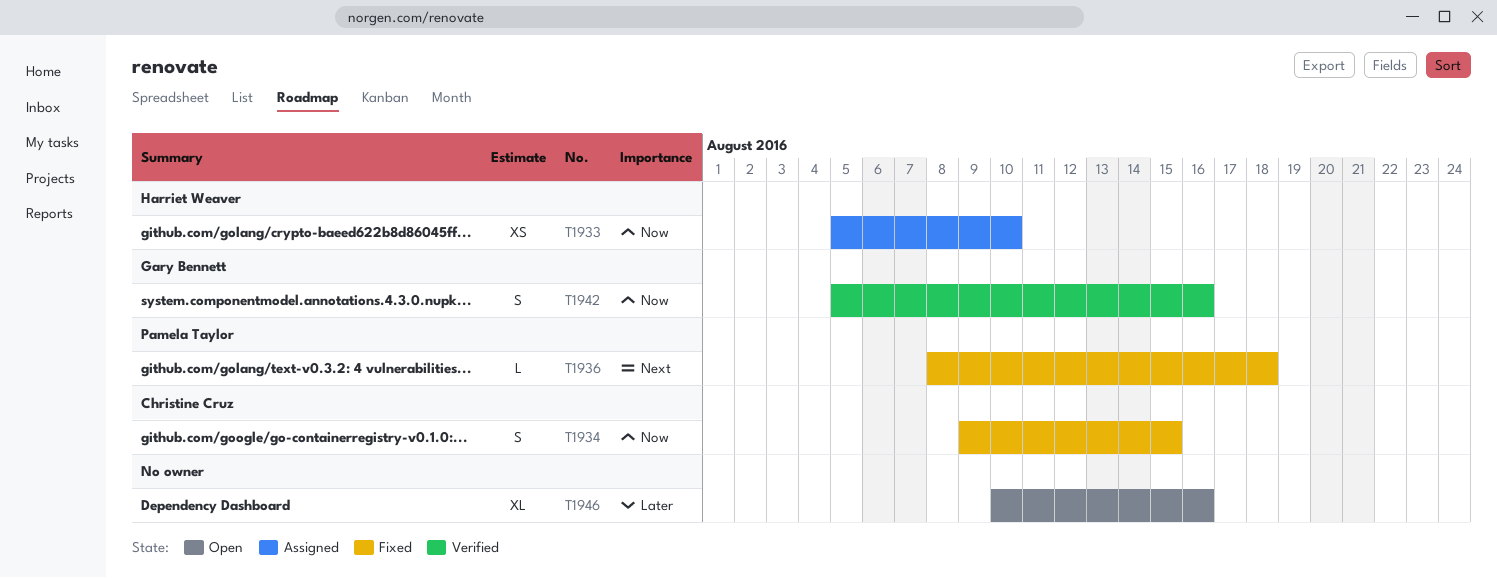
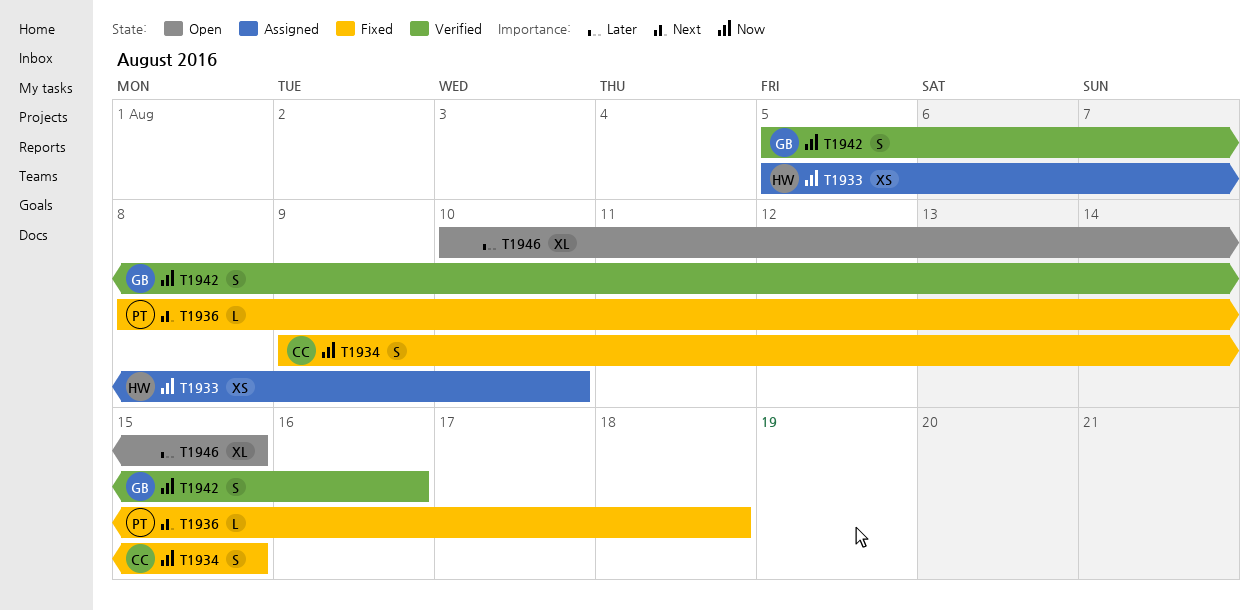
T1946, due: Aug 16 -> Aug 15

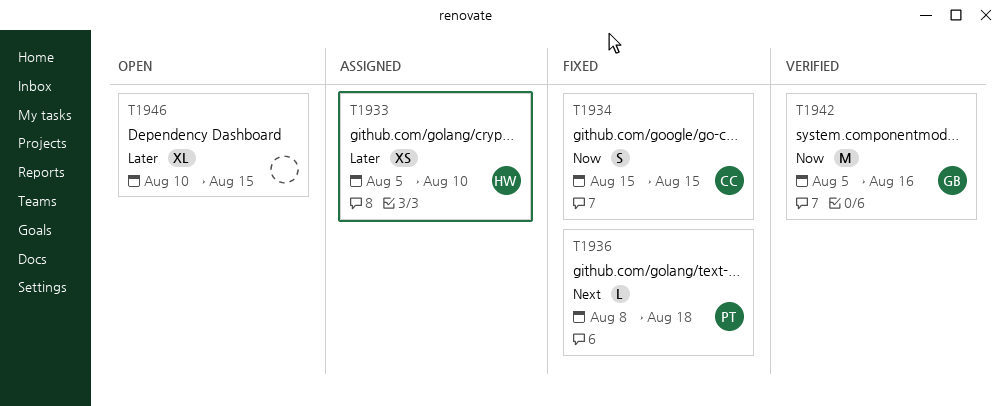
T1933, priority: Now -> Later
T1934, start: Aug 9 -> Aug 15
T1942, estimate: S -> M

